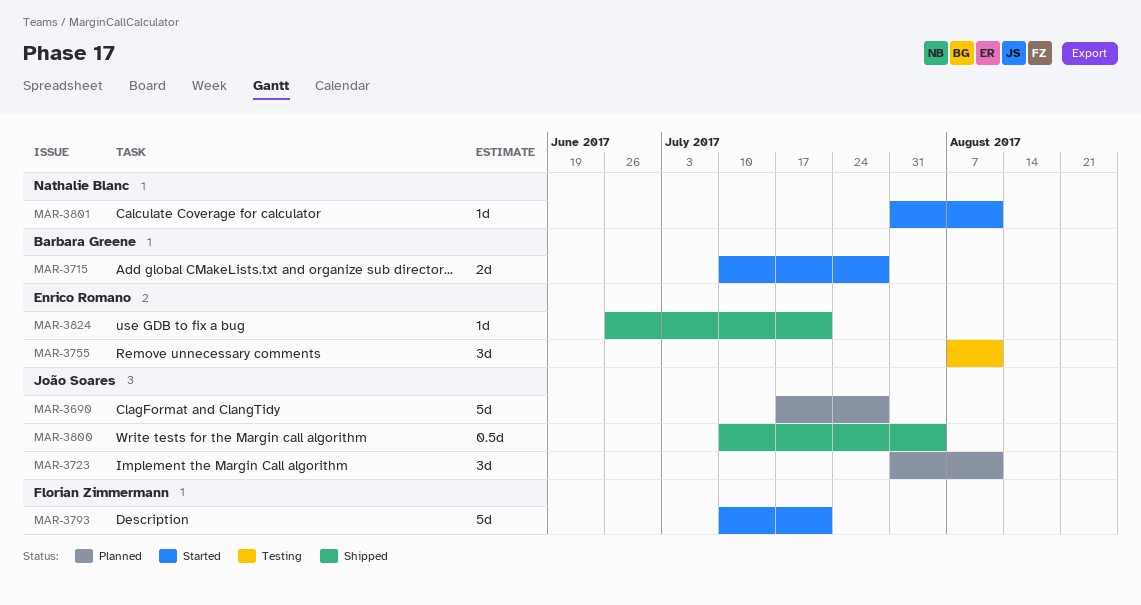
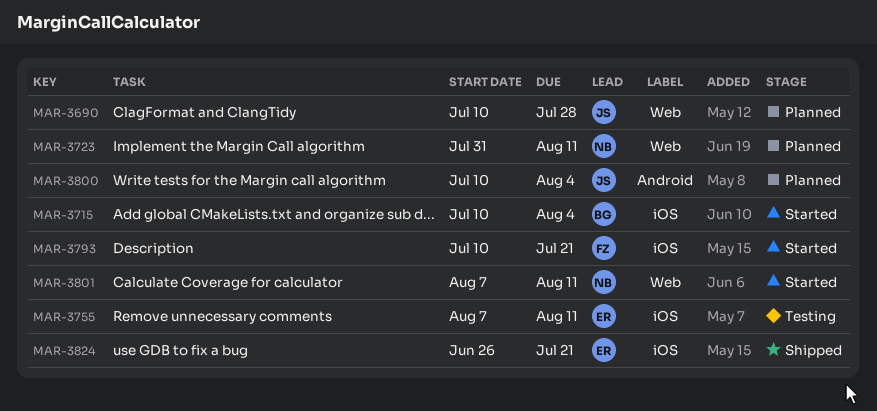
MAR-3690, start: Jul 17 -> Jul 10
MAR-3715, due: Jul 28 -> Aug 4
MAR-3723, owner: João Soares -> Nathalie Blanc
MAR-3800, status: Shipped -> Planned
MAR-3801, start: Jul 31 -> Aug 7

